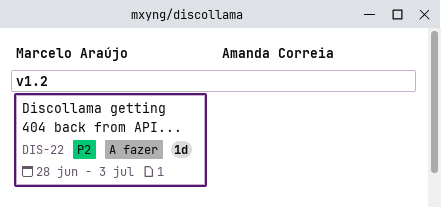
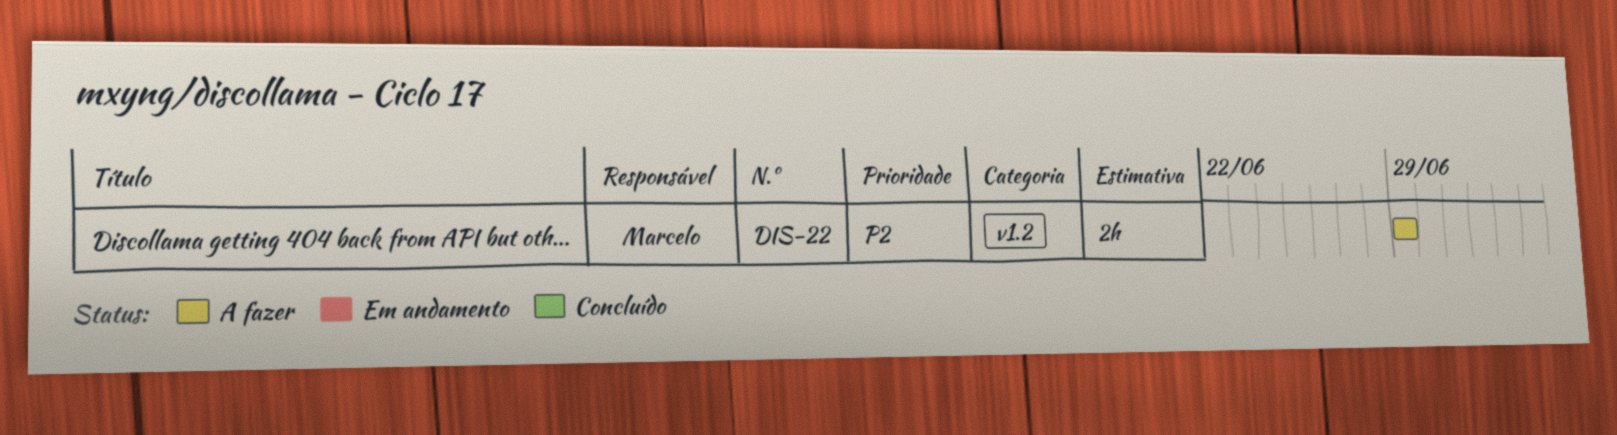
DIS-22, estimate: 1d -> 2h
DIS-22, start: Jun 28 -> Jun 29
DIS-22, due: Jul 3 -> Jun 29

